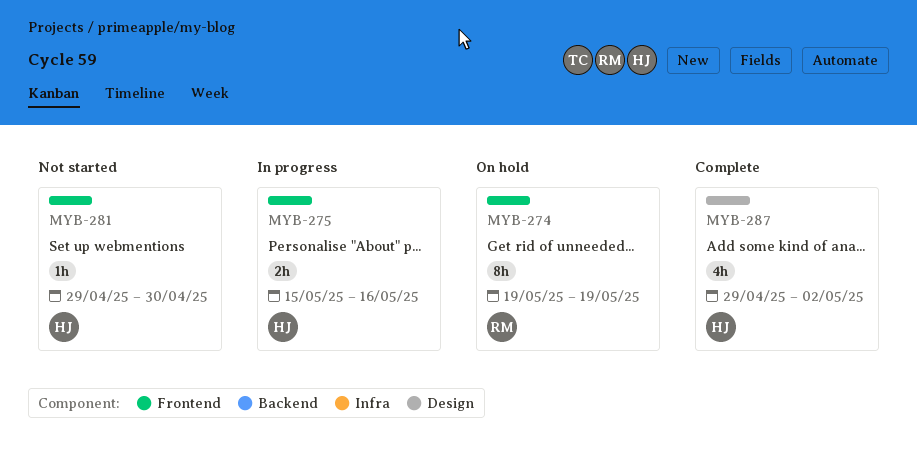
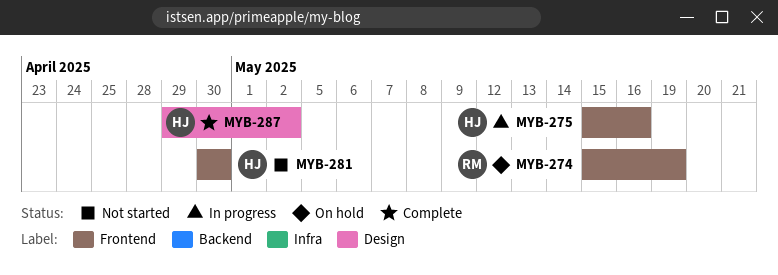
MYB-274, start: May 19 -> May 15
MYB-281, start: Apr 29 -> Apr 30

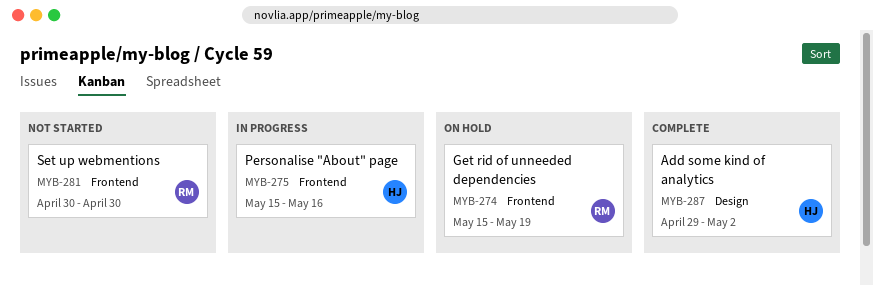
MYB-281, owner: HJ -> RM

